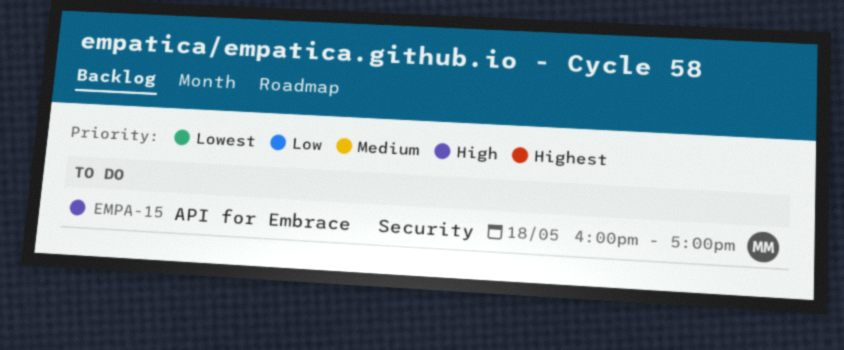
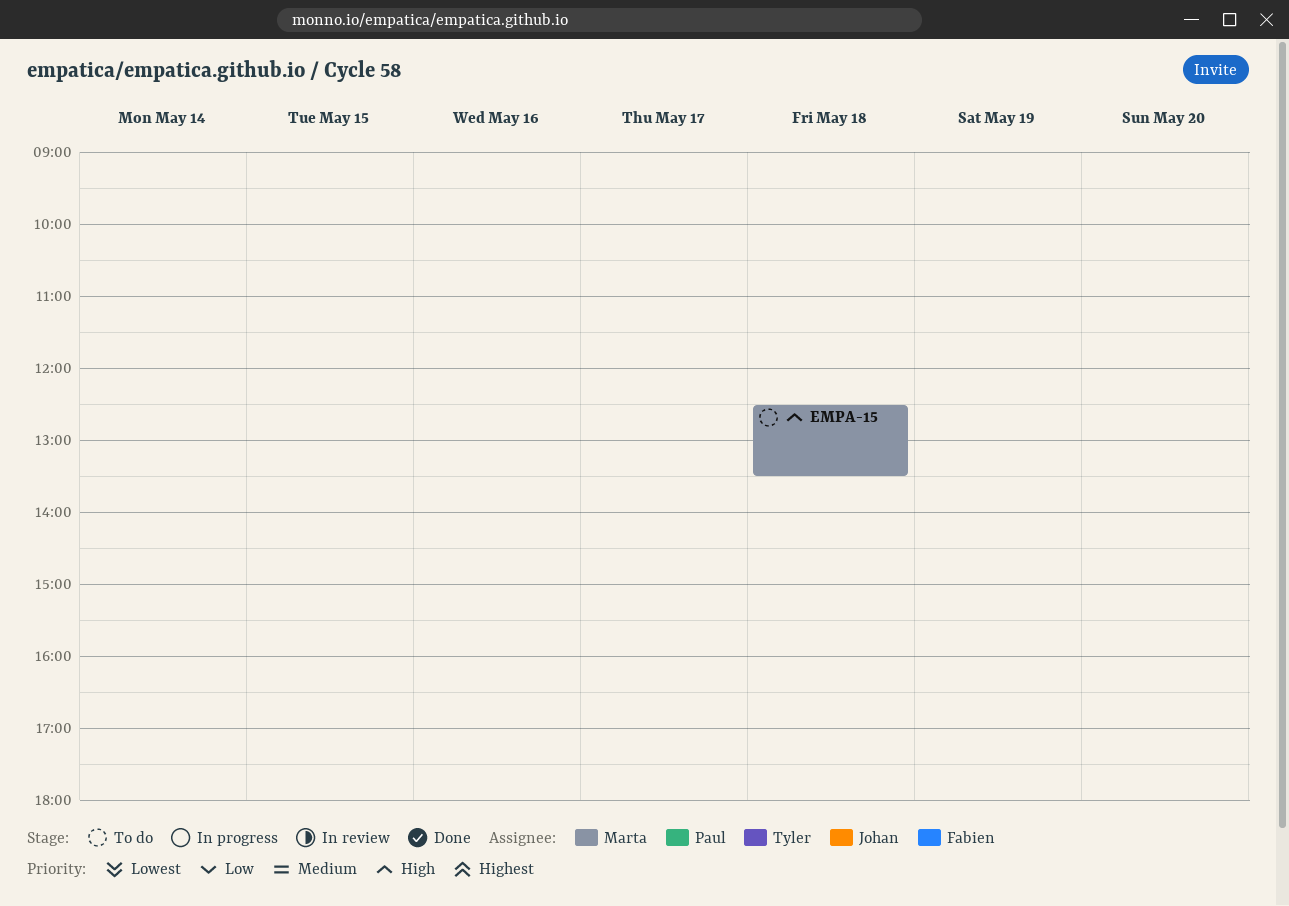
EMPA-15, begins: 16:00 -> 12:30
EMPA-15, ends: 17:00 -> 13:30

